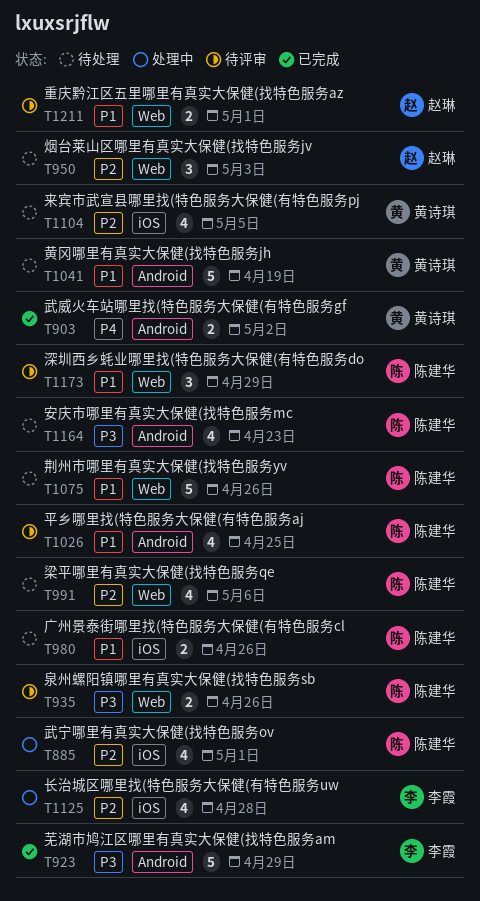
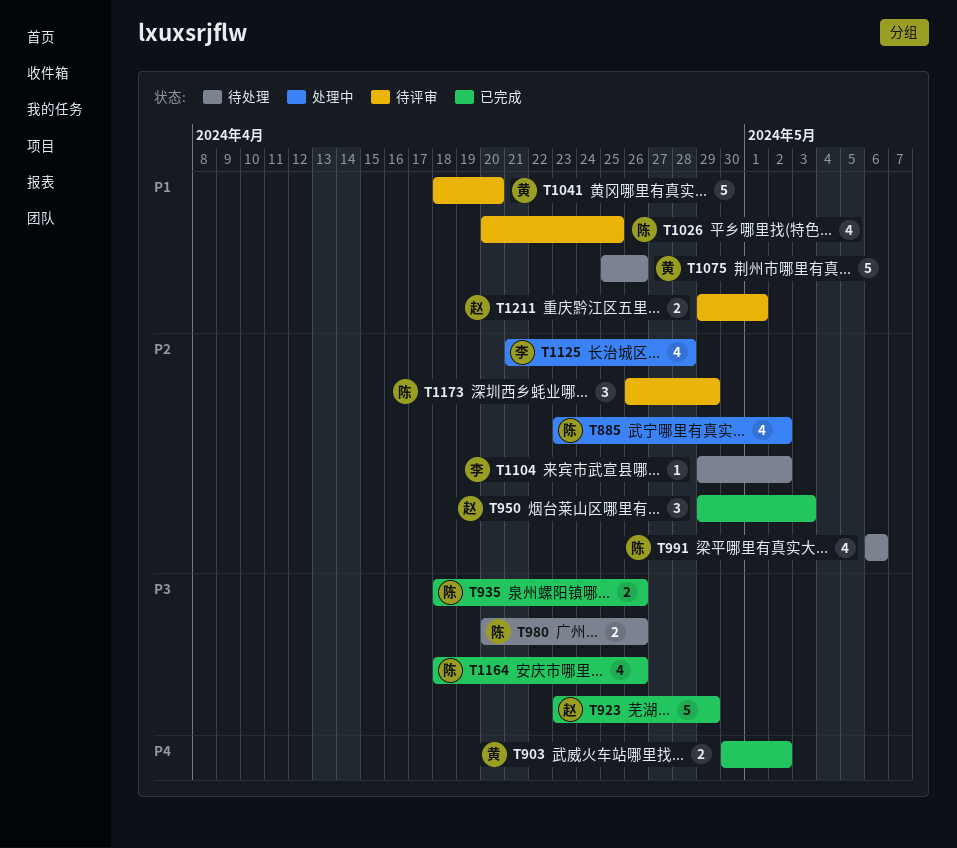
T885, due: May 1 -> May 2
T923, owner: 李霞 -> 赵琳
T935, status: 待评审 -> 已完成
T950, status: 待处理 -> 已完成
T980, priority: P1 -> P3
T1041, status: 待处理 -> 待评审
T1041, due: Apr 19 -> Apr 20
T1075, owner: 陈建华 -> 黄诗琪
T1104, owner: 黄诗琪 -> 李霞
T1104, estimate: 4 -> 1
T1104, due: May 5 -> May 2
T1164, status: 待处理 -> 已完成
T1164, due: Apr 23 -> Apr 26
T1173, priority: P1 -> P2

